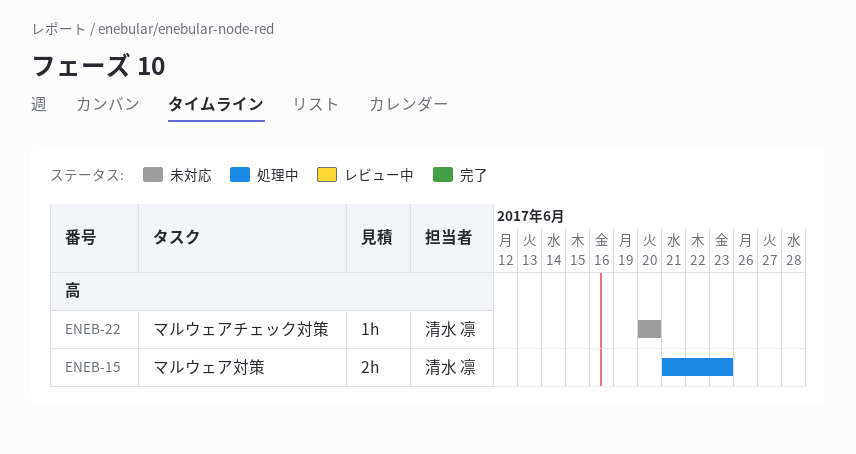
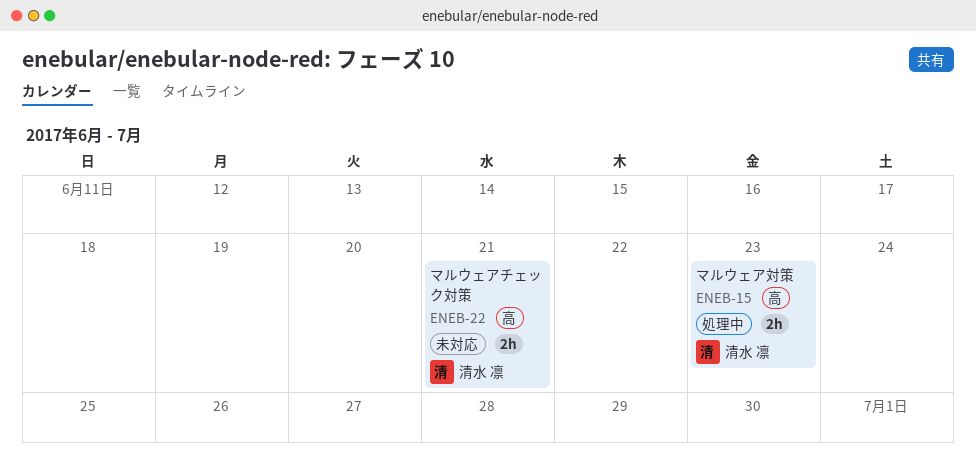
ENEB-22, estimate: 1h -> 2h
ENEB-22, due: Jun 20 -> Jun 21

